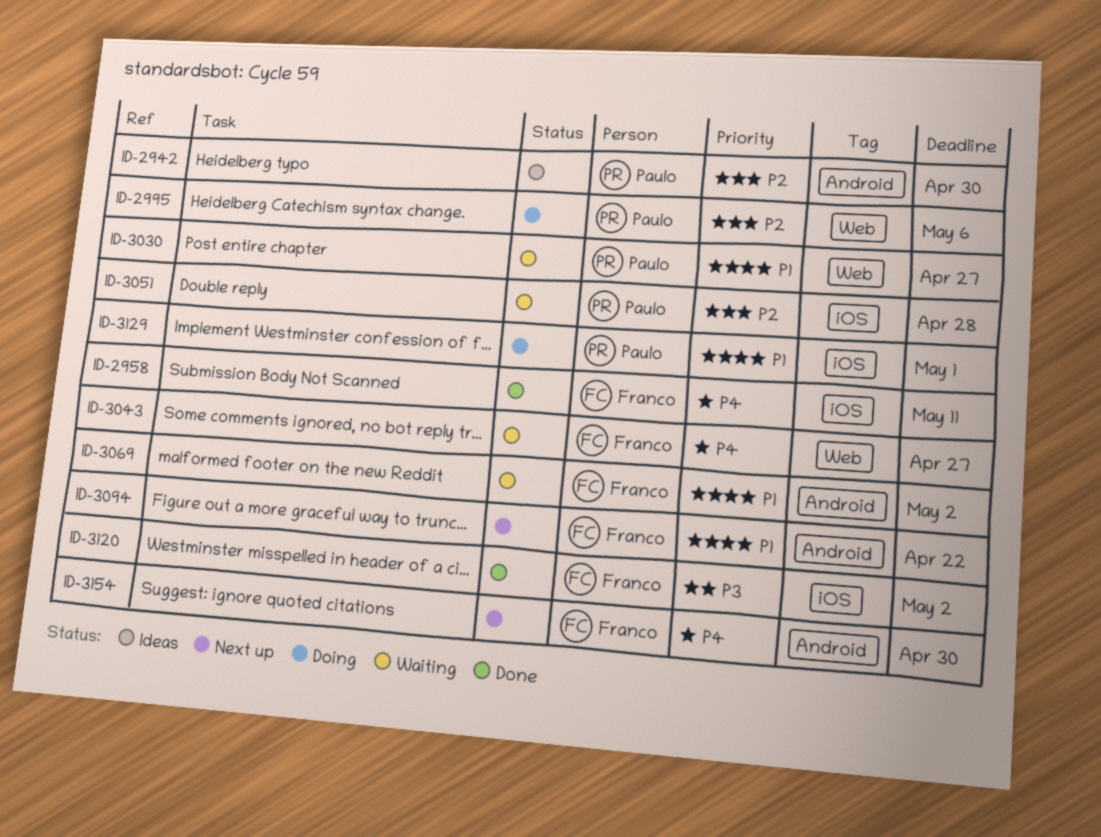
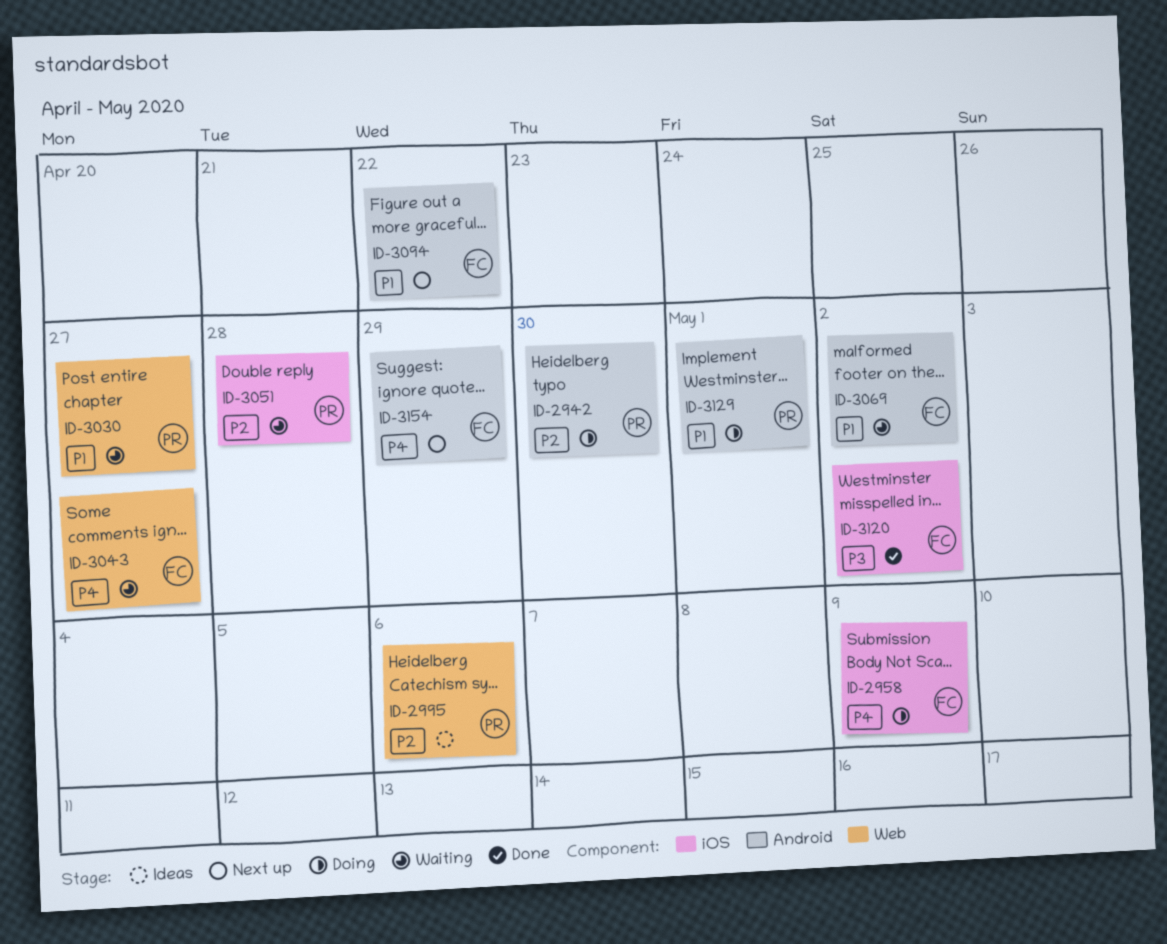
ID-2942, status: Ideas -> Doing
ID-2958, status: Done -> Doing
ID-2958, due: May 11 -> May 9
ID-2995, status: Doing -> Ideas
ID-3129, label: iOS -> Android
ID-3154, due: Apr 30 -> Apr 29

